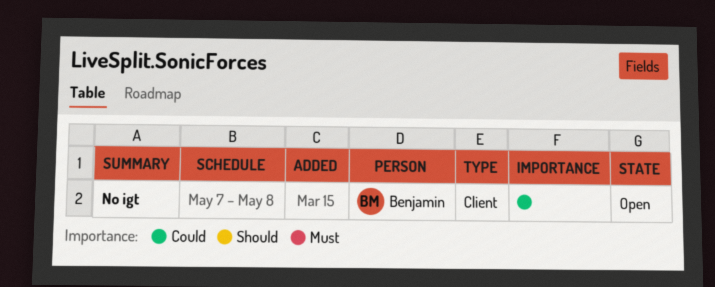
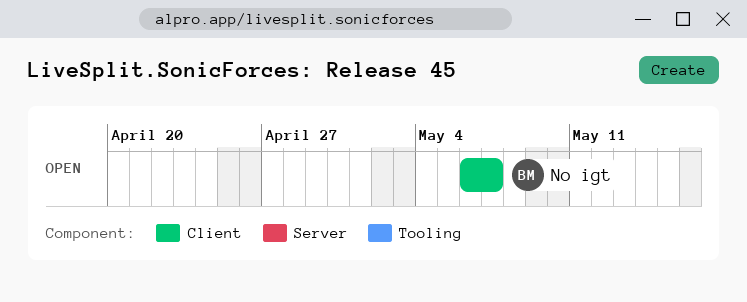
No igt, start: May 7 -> May 6
No igt, due: May 8 -> May 7

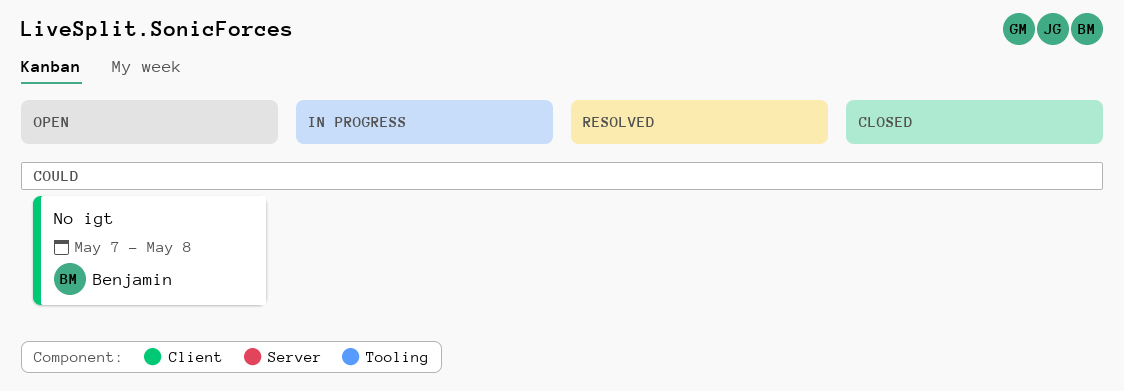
No igt, start: May 6 -> May 7
No igt, due: May 7 -> May 8

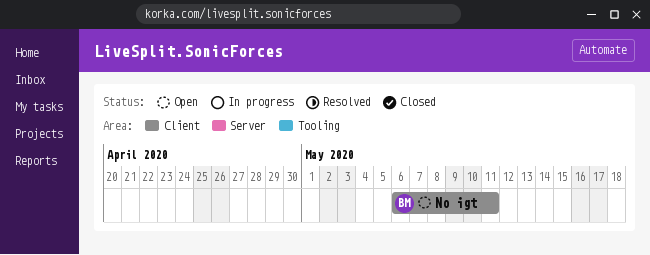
No igt, start: May 7 -> May 6
No igt, due: May 8 -> May 11

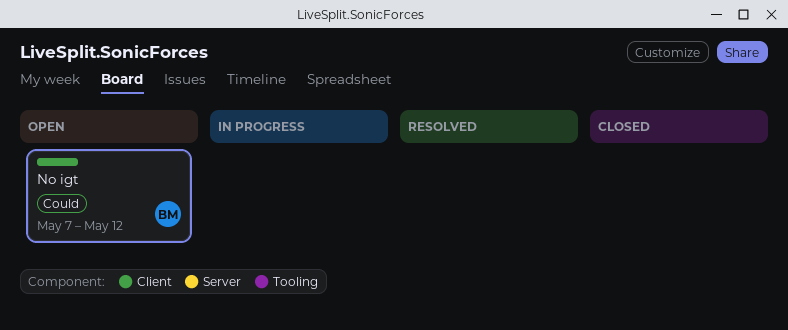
No igt, start: May 6 -> May 7
No igt, due: May 11 -> May 12

